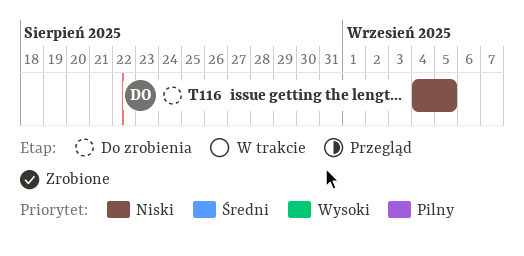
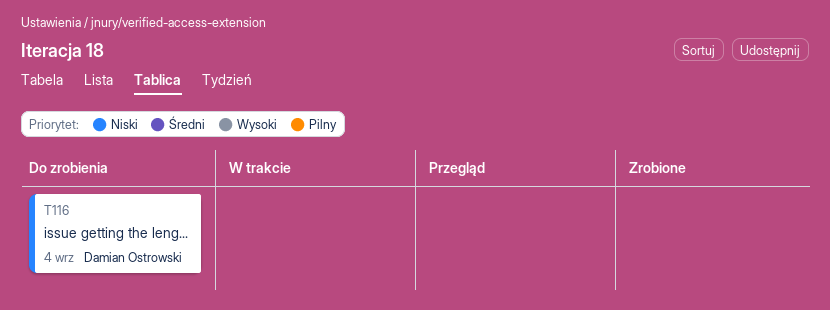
T116, due: Sep 5 -> Sep 4

